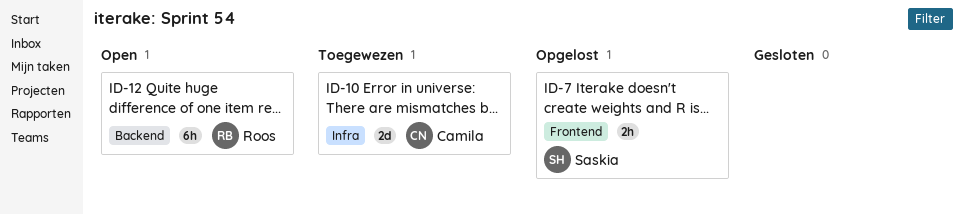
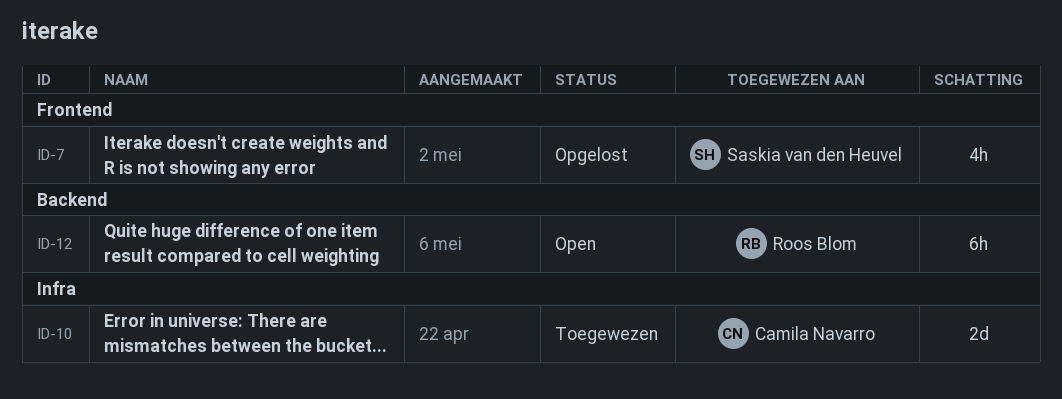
ID-7, estimate: 2h -> 4h

